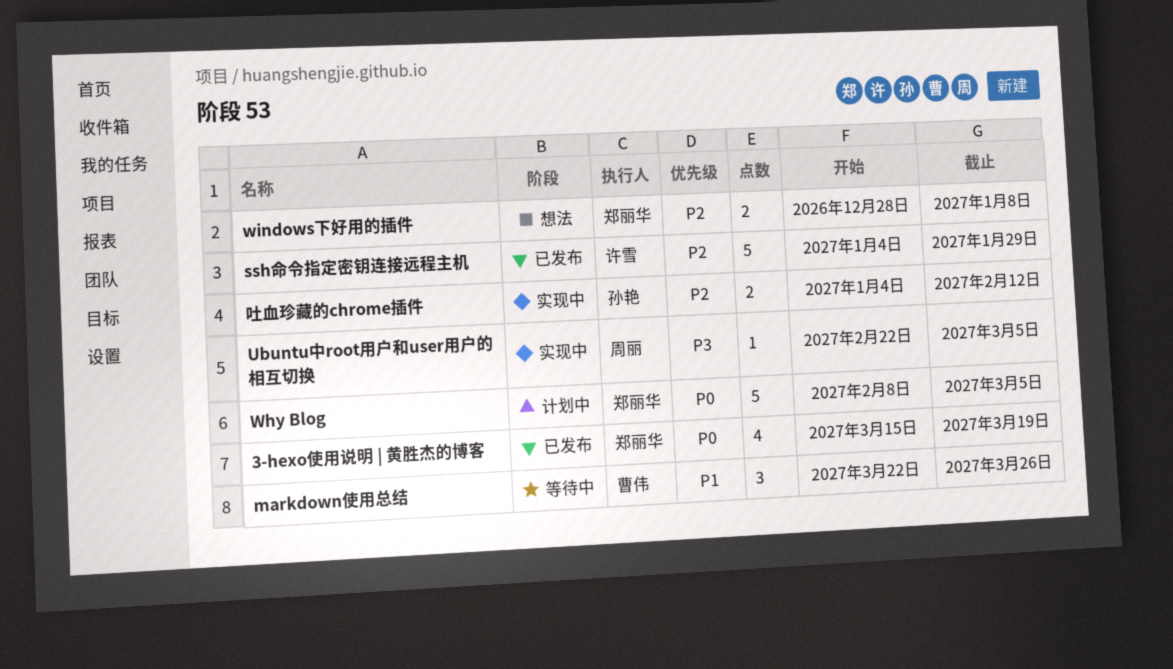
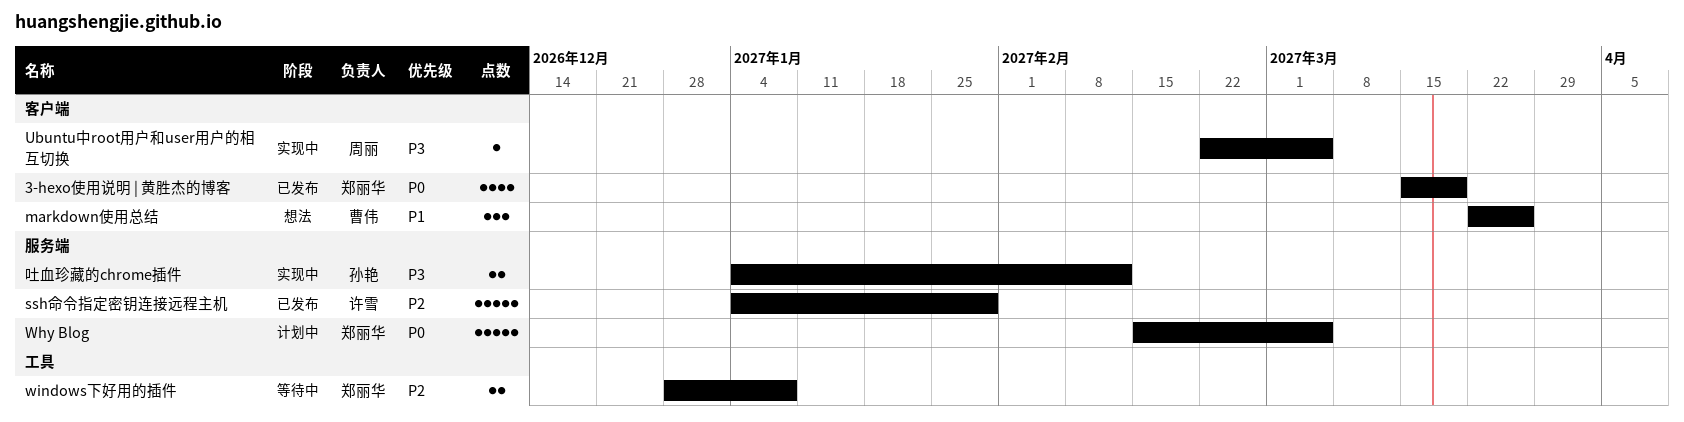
markdown使用总结, status: 等待中 -> 想法
Why Blog, start: Feb 8 -> Feb 15
windows下好用的插件, status: 想法 -> 等待中
吐血珍藏的chrome插件, priority: P2 -> P3

